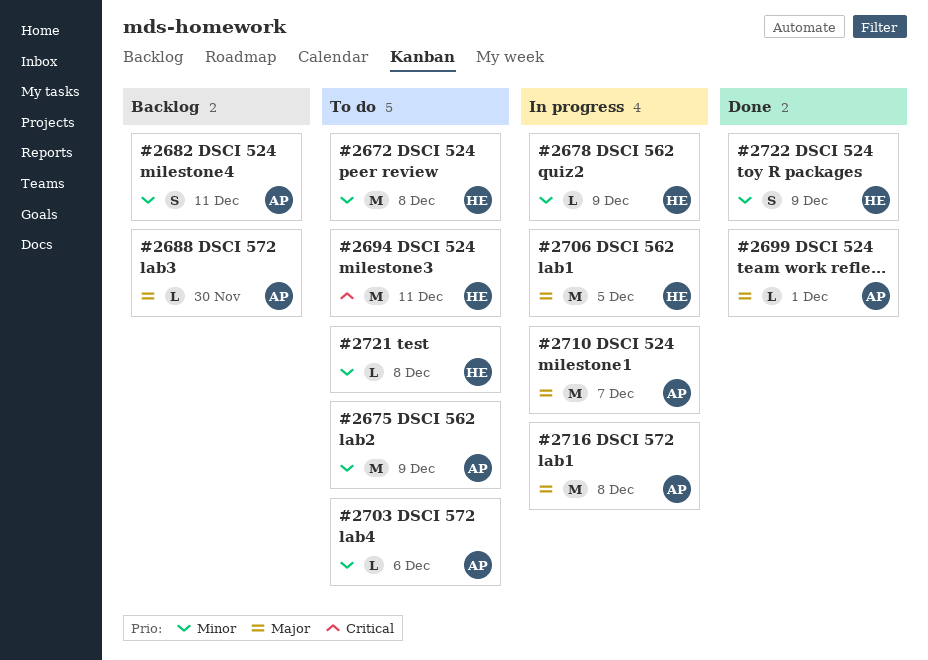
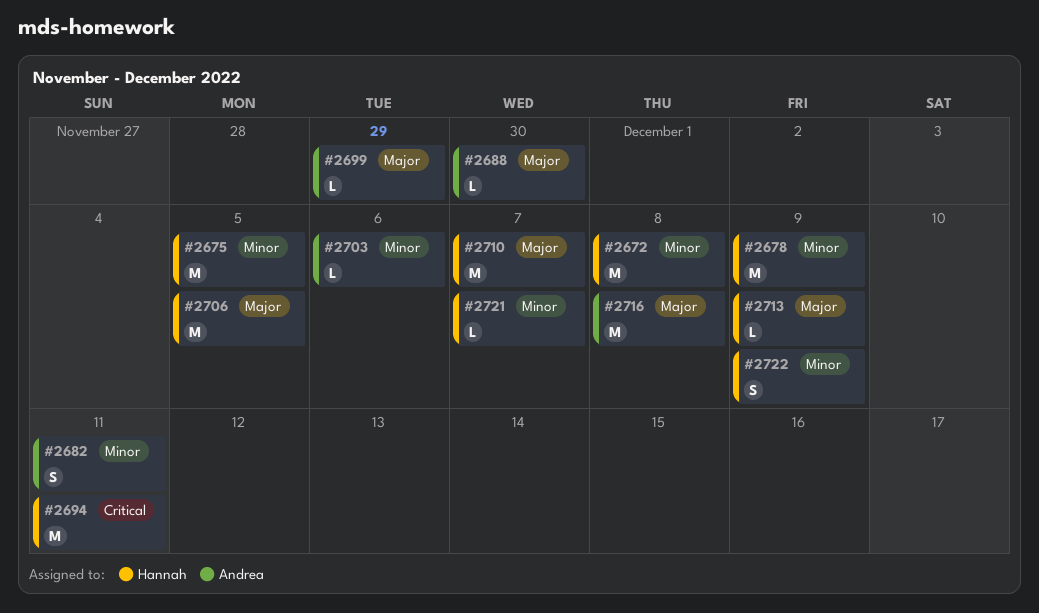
#2675, owner: Andrea -> Hannah
#2675, due: Dec 9 -> Dec 5
#2678, estimate: L -> M
#2699, due: Dec 1 -> Nov 29
#2710, owner: Andrea -> Hannah
#2713: none -> present
#2721, due: Dec 8 -> Dec 7

